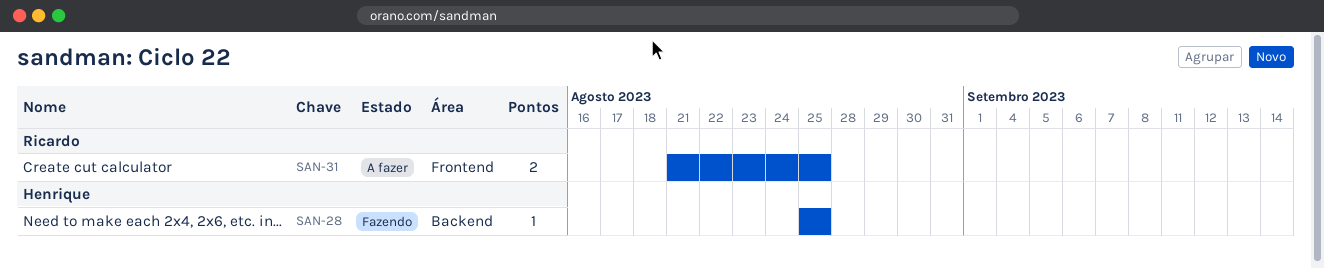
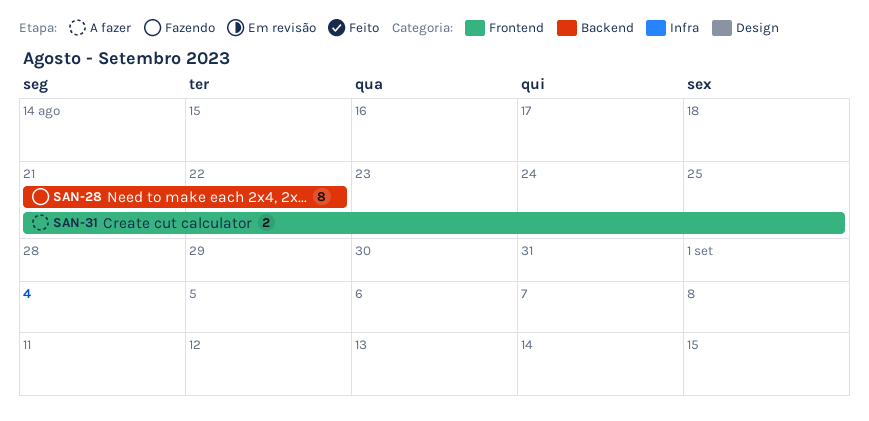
SAN-28, estimate: 1 -> 8
SAN-28, start: Aug 25 -> Aug 21
SAN-28, due: Aug 25 -> Aug 22

